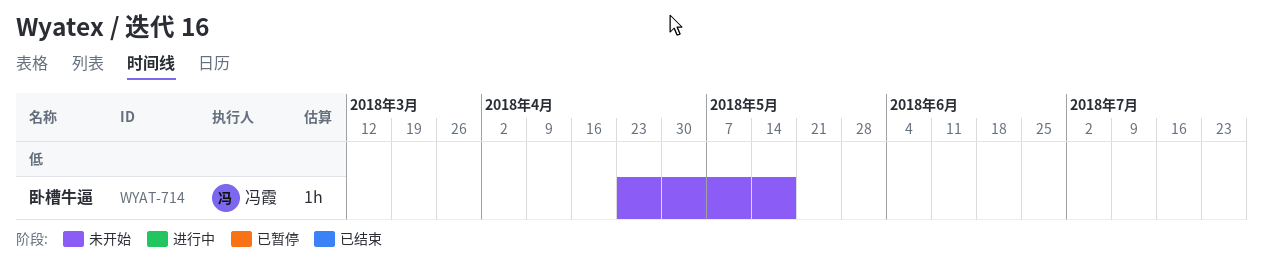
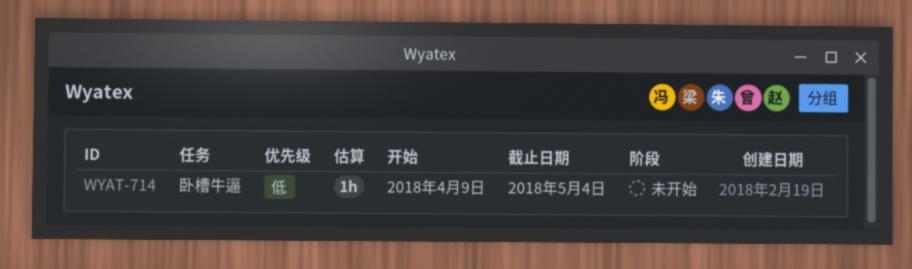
WYAT-714, start: Apr 23 -> Apr 9
WYAT-714, due: May 18 -> May 4

